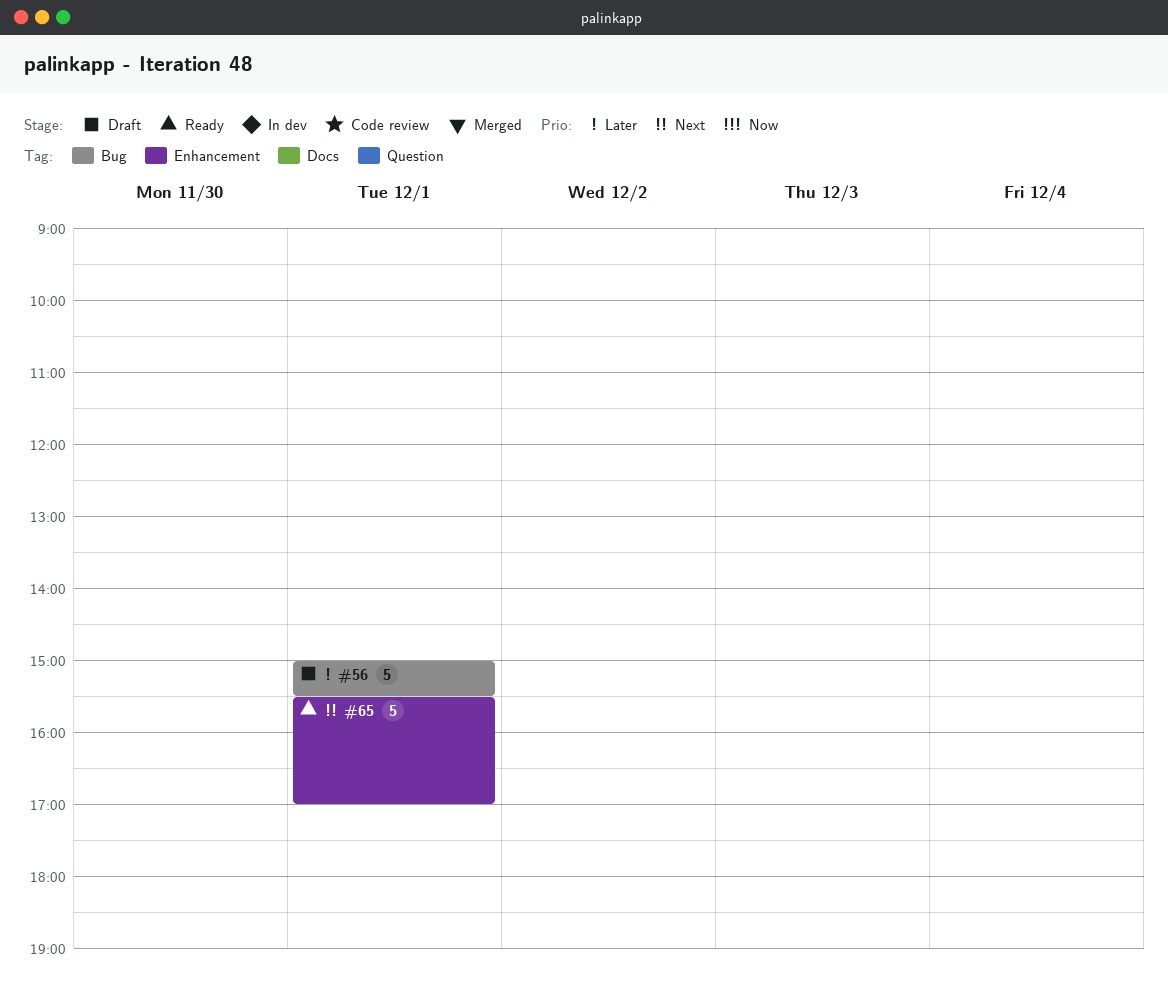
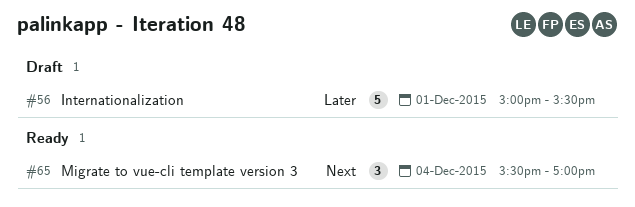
#65, estimate: 5 -> 3
#65, day: Dec 1 -> Dec 4

